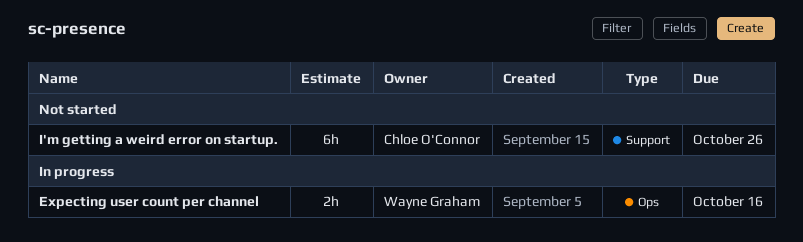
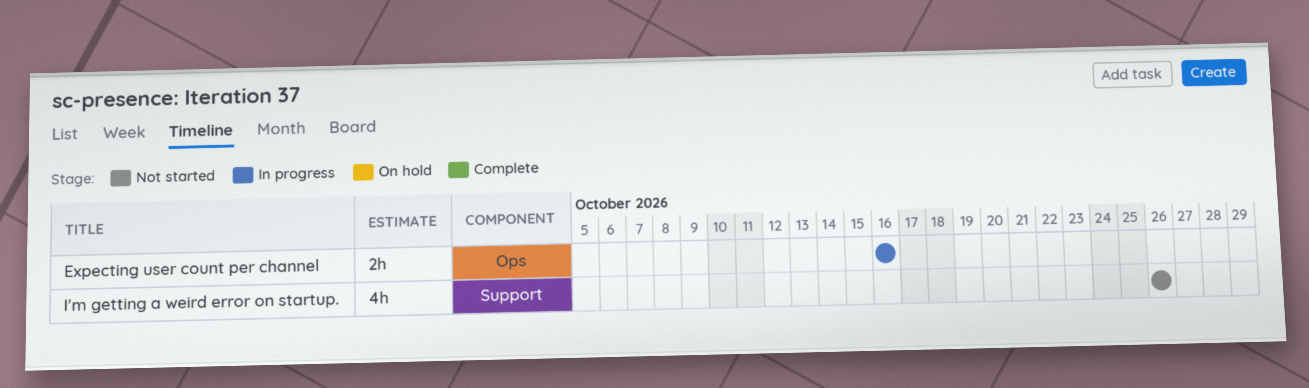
I'm getting a weird error on startup., estimate: 6h -> 4h

